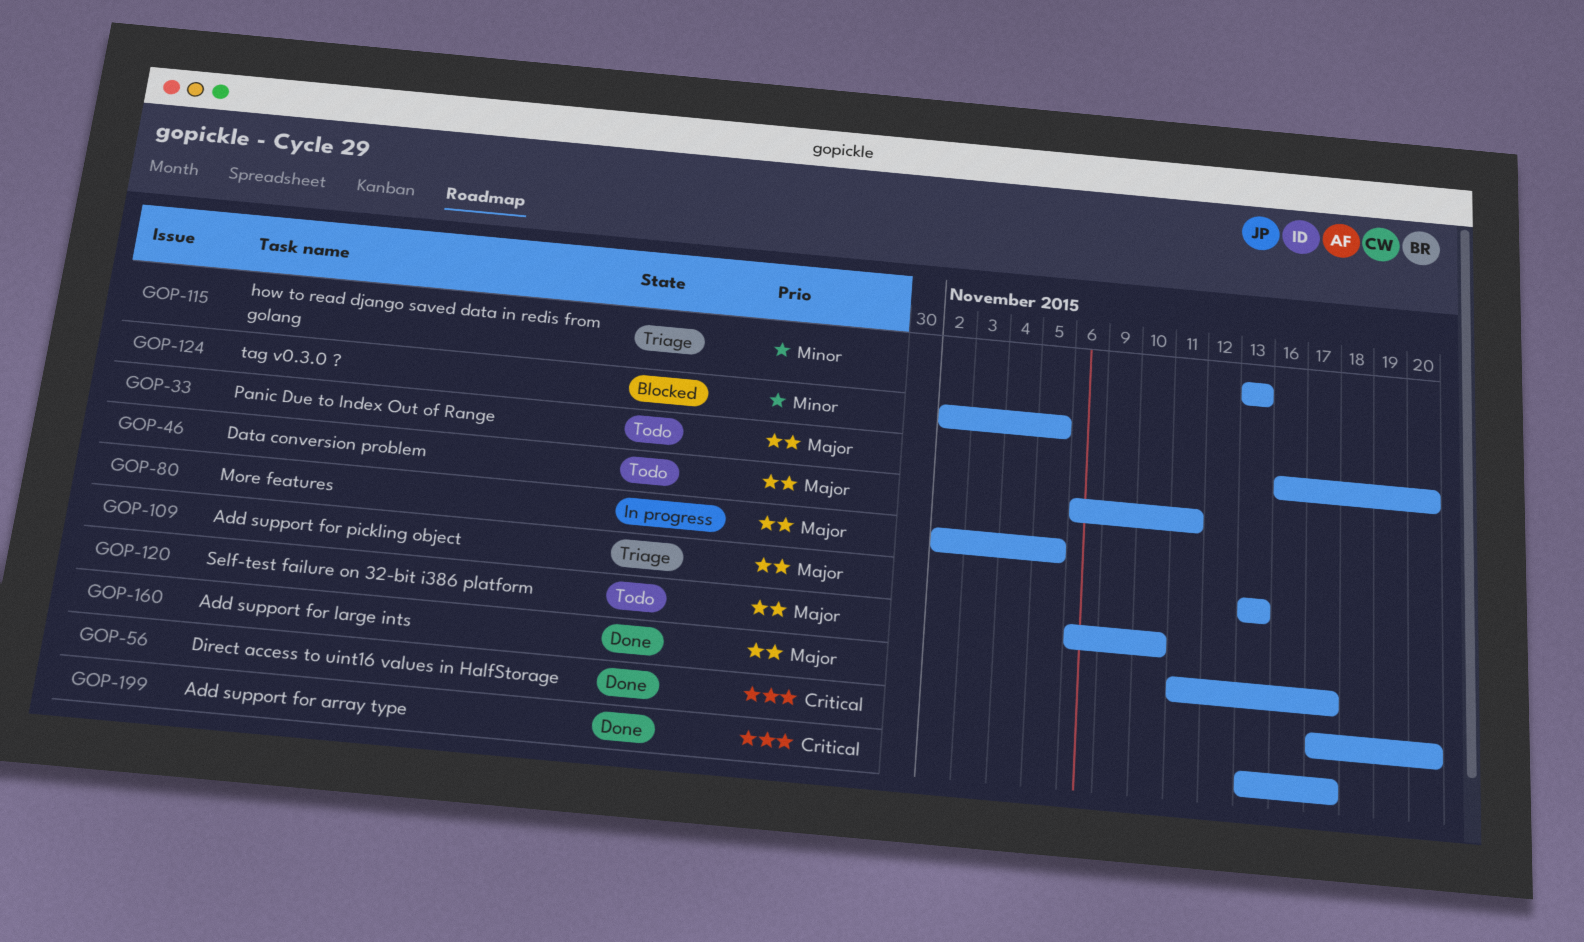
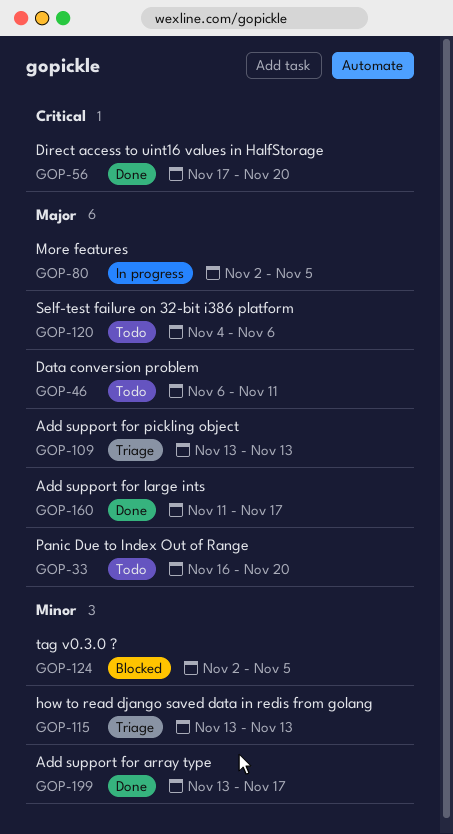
GOP-120, start: Nov 6 -> Nov 4
GOP-120, due: Nov 10 -> Nov 6
GOP-199, priority: Critical -> Minor

